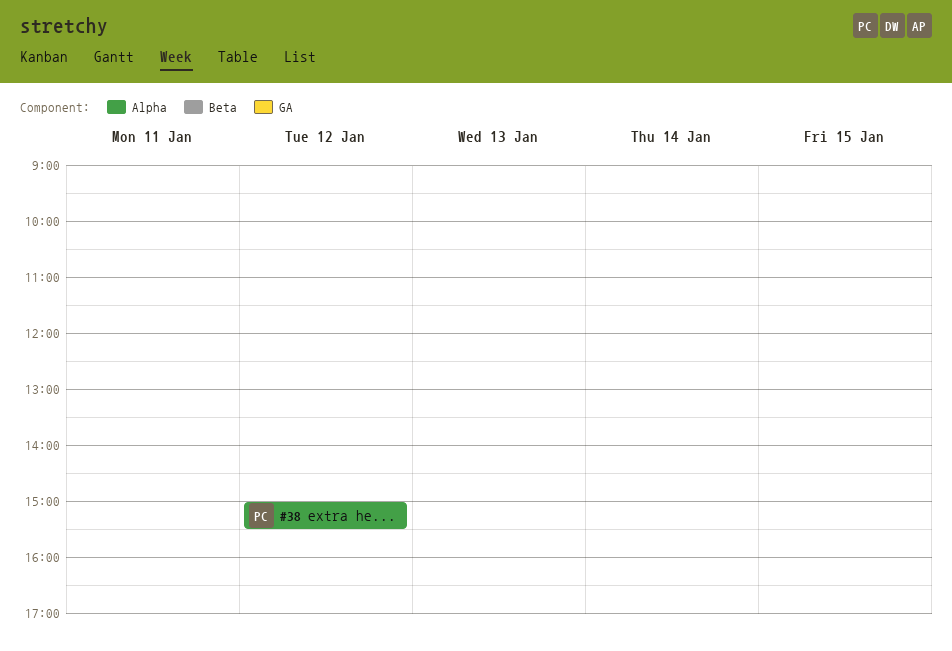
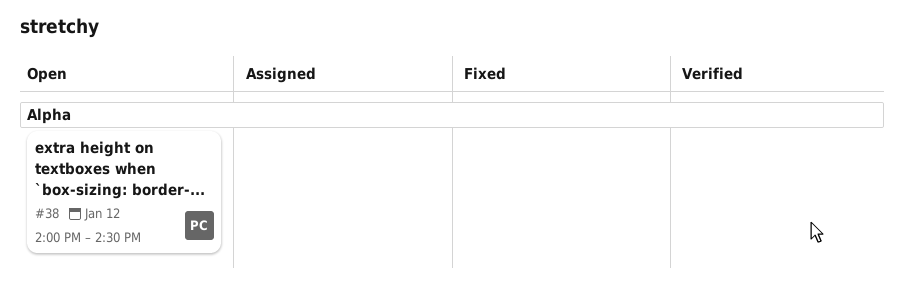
#38, begins: 15:00 -> 14:00
#38, ends: 15:30 -> 14:30

